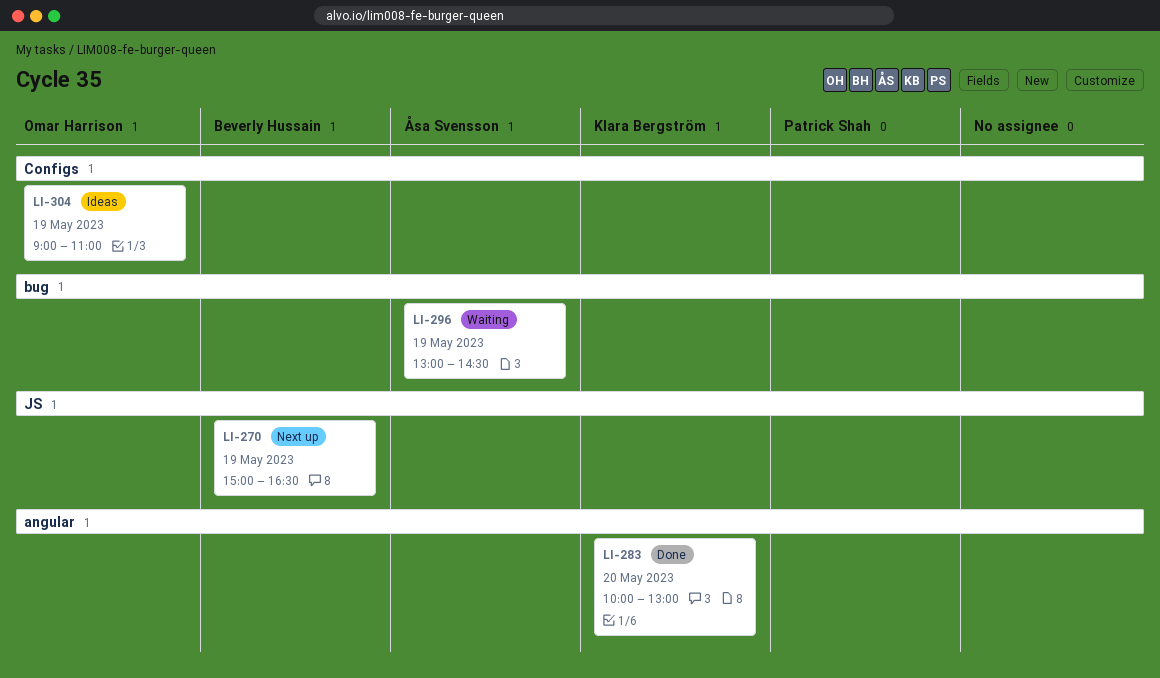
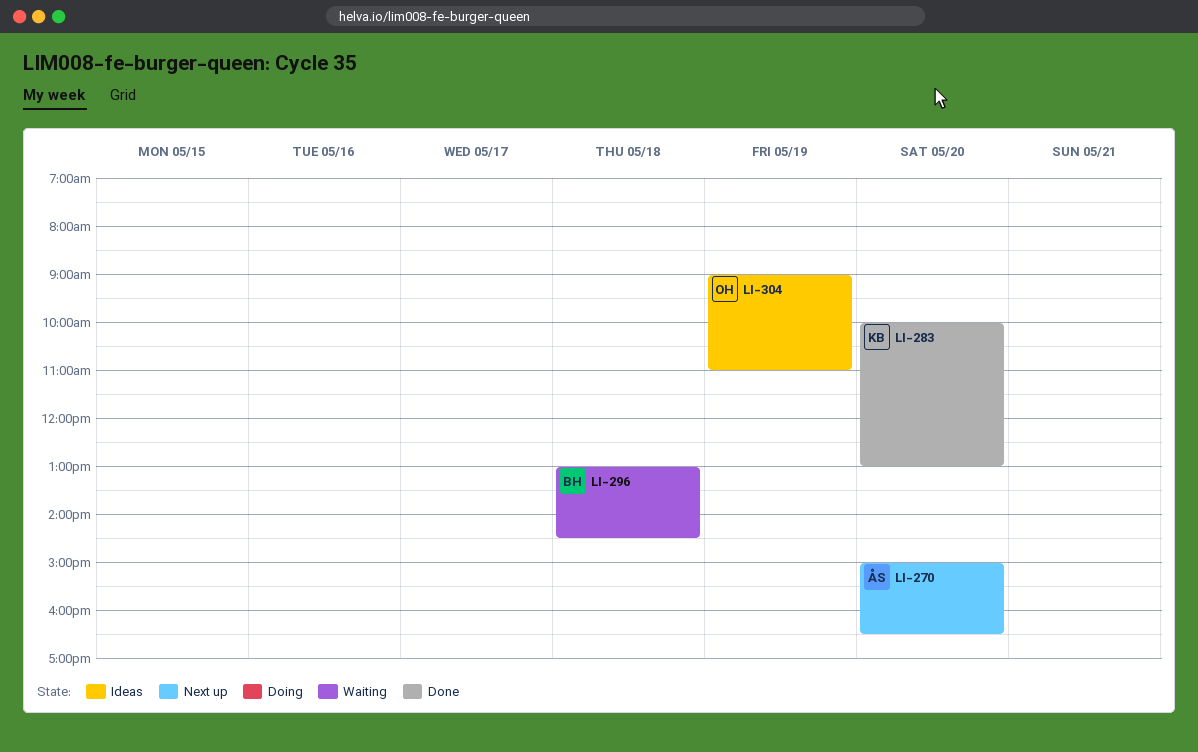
LI-270, owner: Beverly Hussain -> Åsa Svensson
LI-270, day: May 19 -> May 20
LI-296, owner: Åsa Svensson -> Beverly Hussain
LI-296, day: May 19 -> May 18

